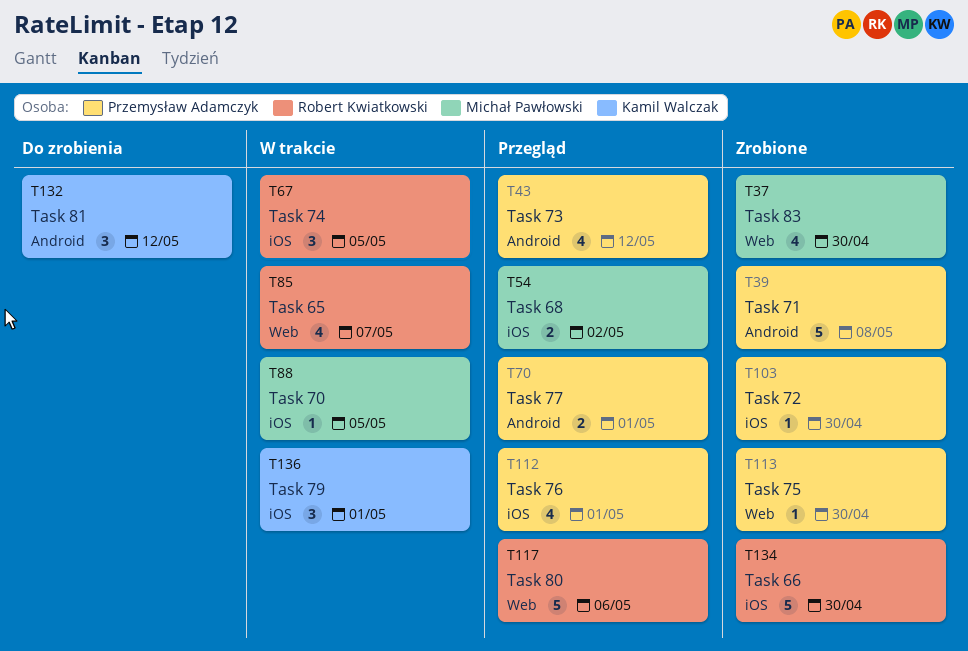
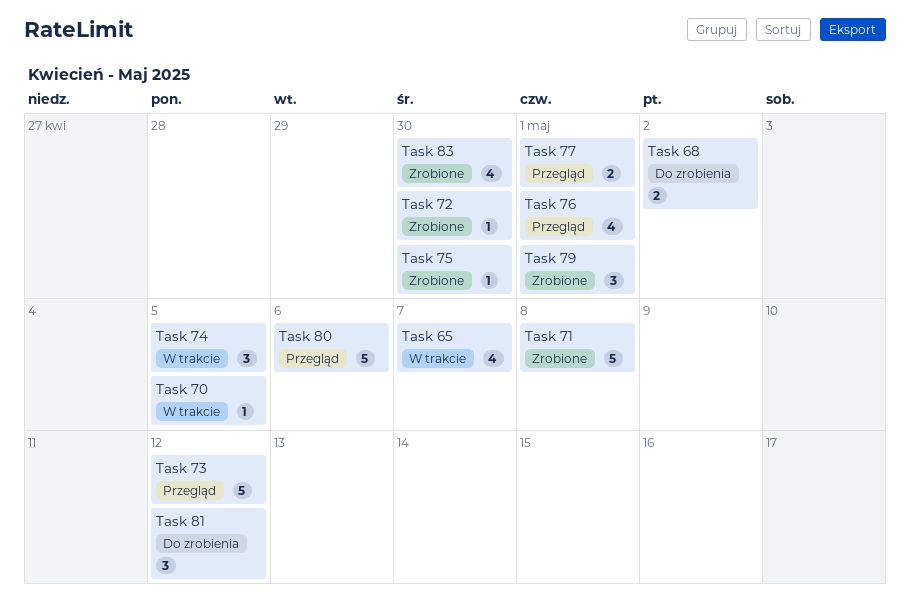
Task 66: present -> none
Task 68, status: Przegląd -> Do zrobienia
Task 73, estimate: 4 -> 5
Task 79, status: W trakcie -> Zrobione

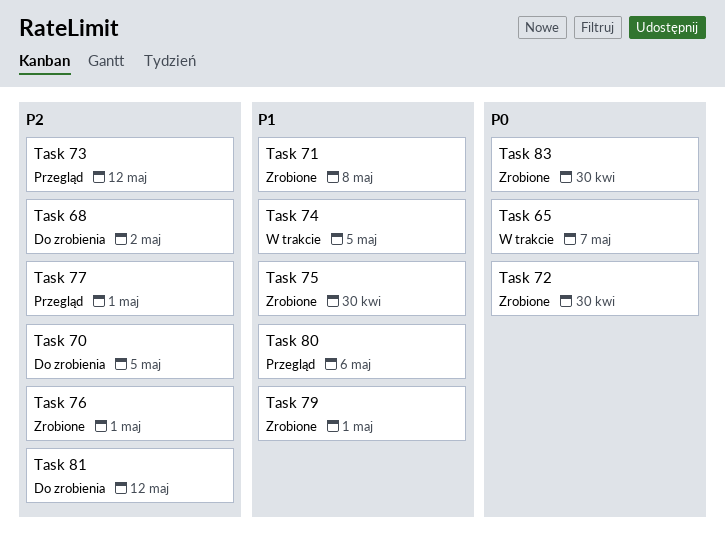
Task 70, status: W trakcie -> Do zrobienia
Task 76, status: Przegląd -> Zrobione

